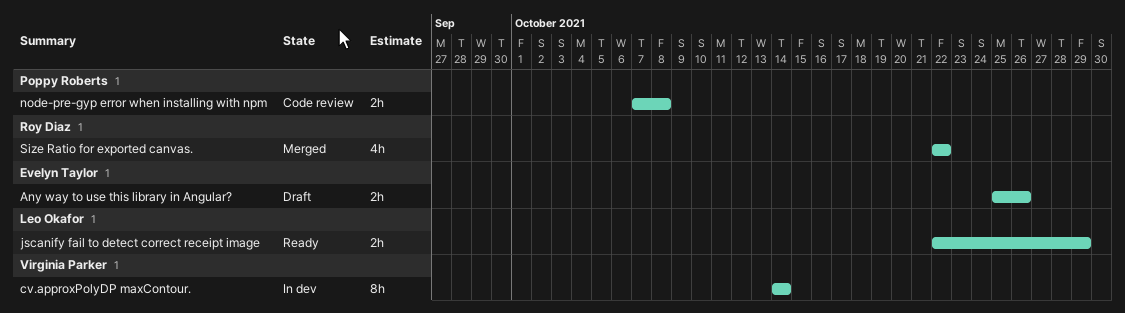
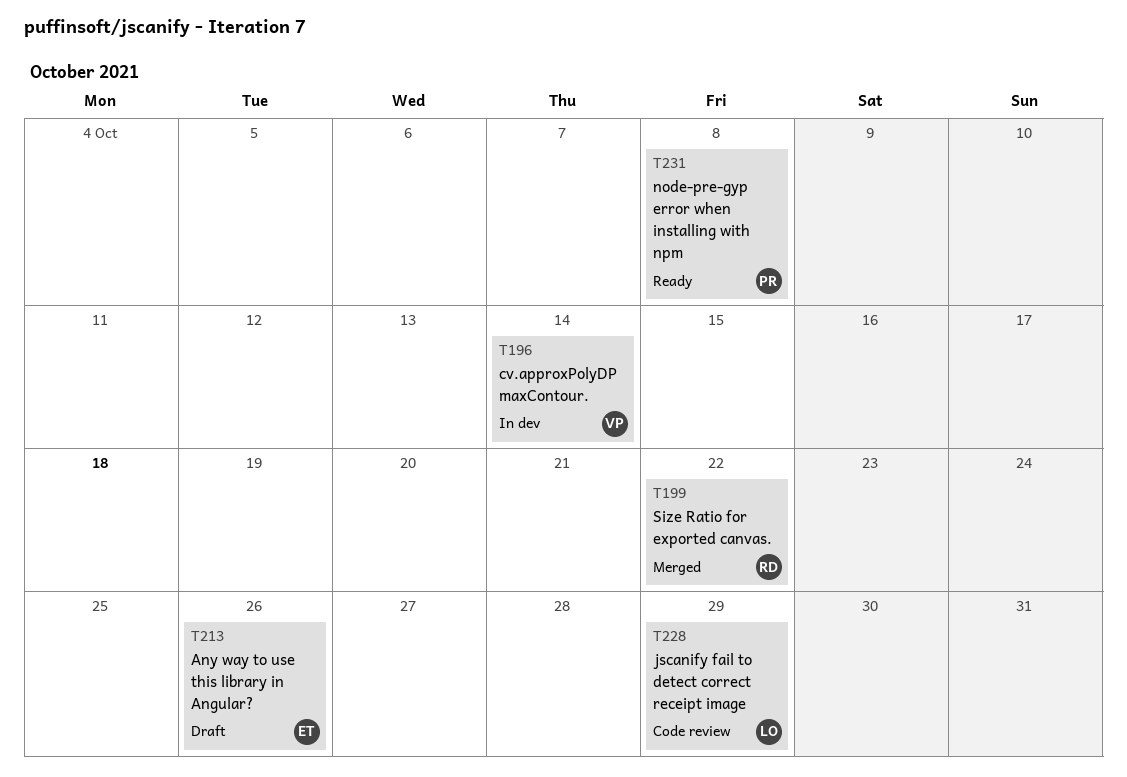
jscanify fail to detect correct receipt image, status: Ready -> Code review
node-pre-gyp error when installing with npm, status: Code review -> Ready

